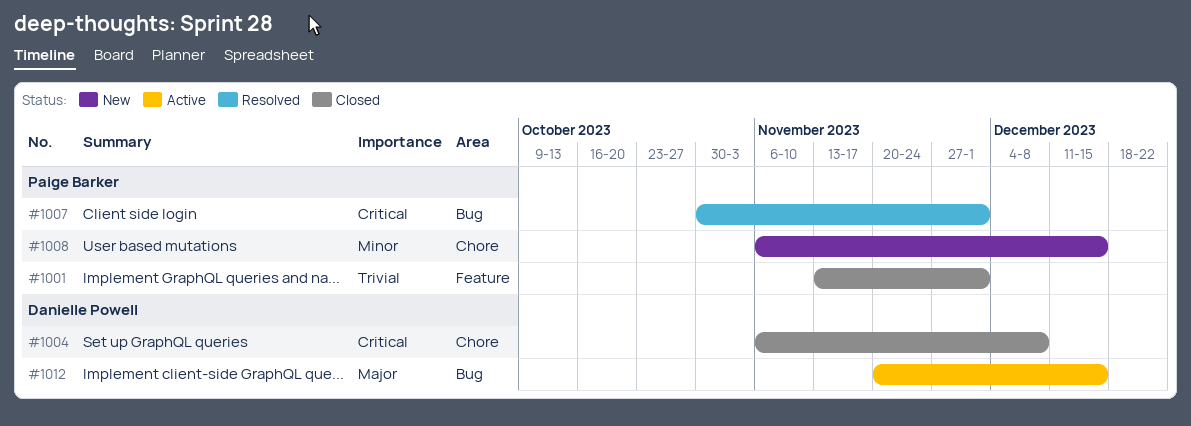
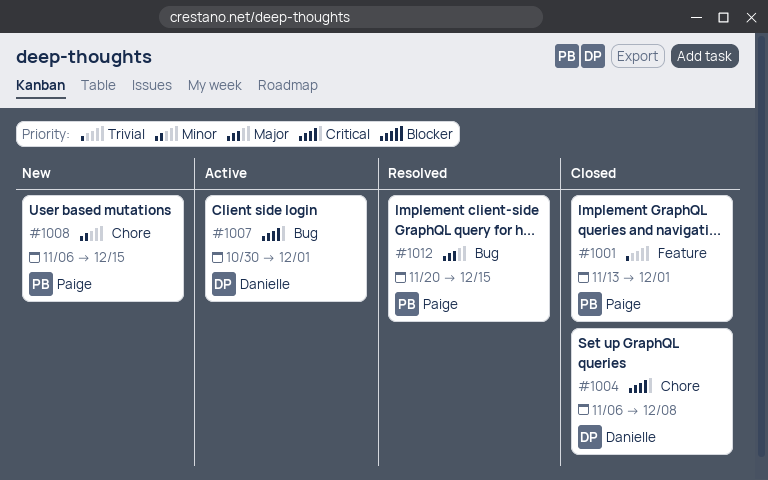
#1007, status: Resolved -> Active
#1007, owner: Paige Barker -> Danielle Powell
#1012, status: Active -> Resolved
#1012, owner: Danielle Powell -> Paige Barker

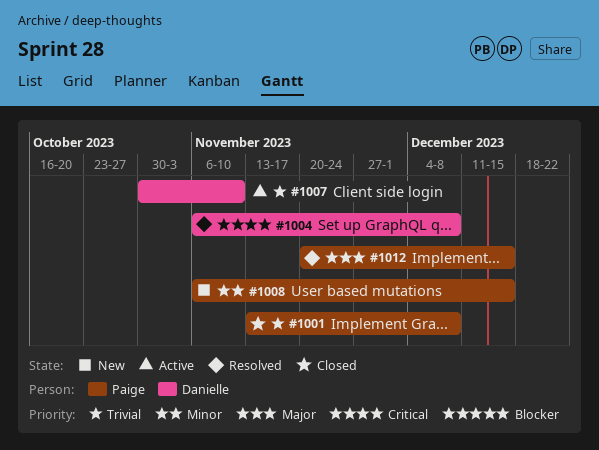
#1001, due: Dec 1 -> Dec 8
#1004, status: Closed -> Resolved
#1007, priority: Critical -> Trivial
#1007, due: Dec 1 -> Nov 10

